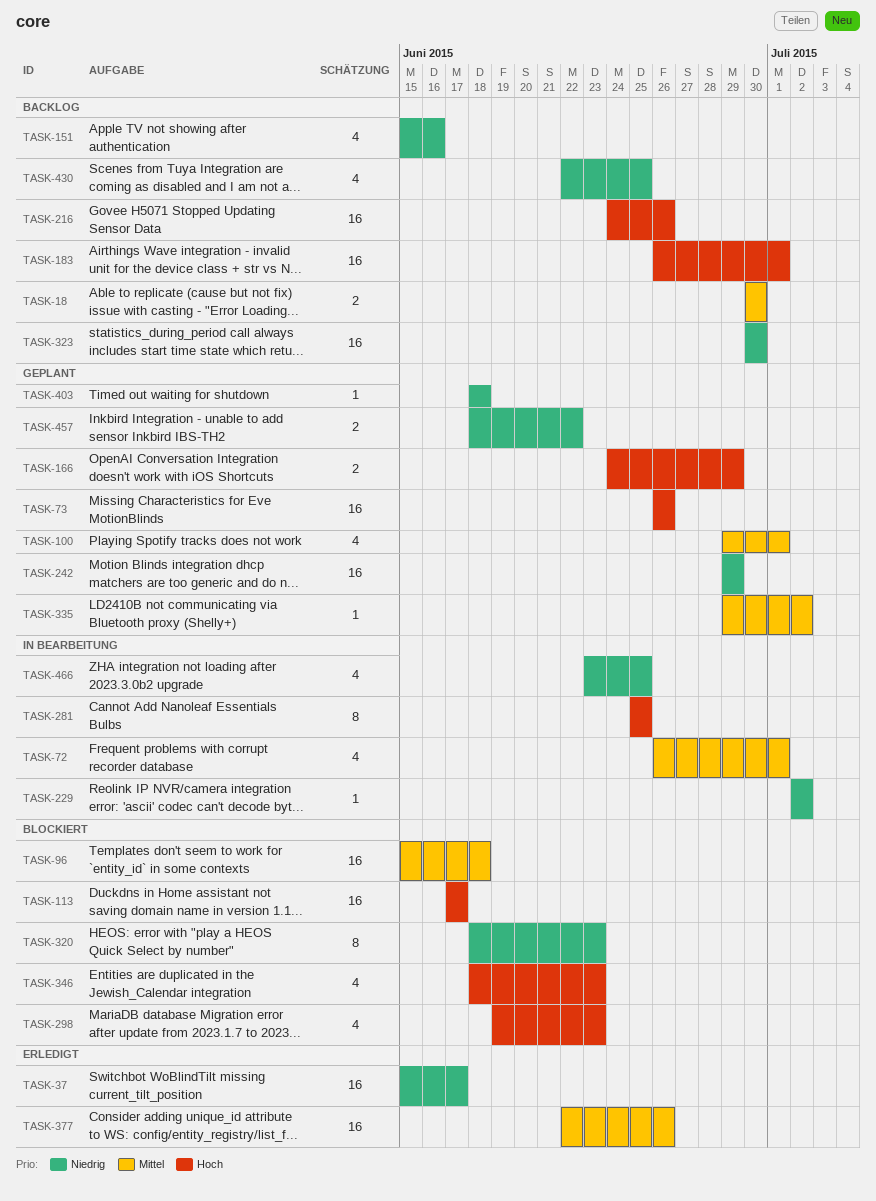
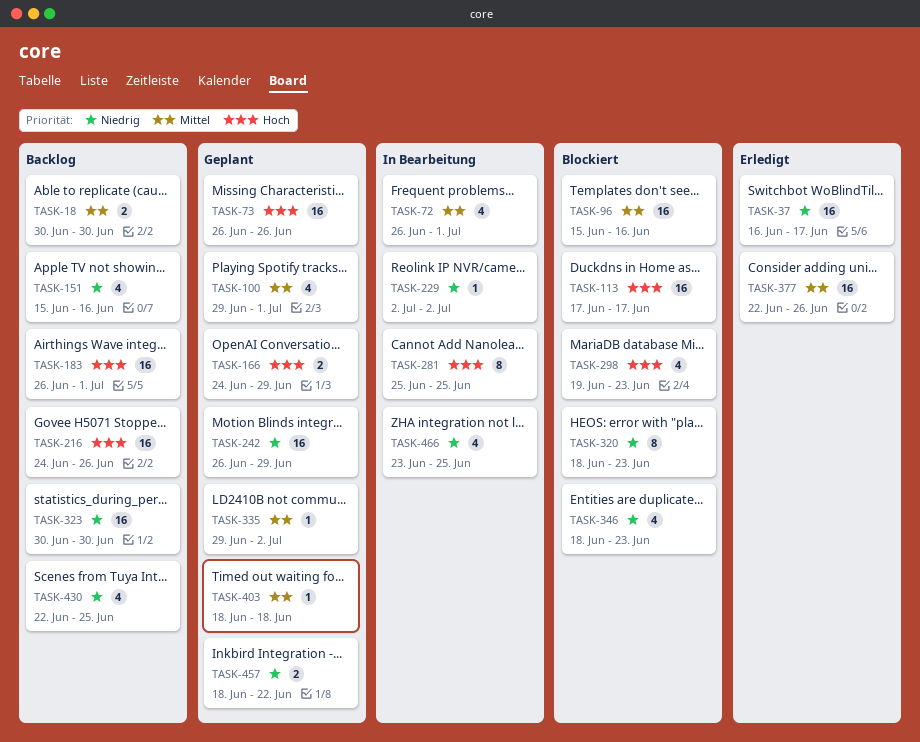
TASK-37, start: Jun 15 -> Jun 16
TASK-96, due: Jun 18 -> Jun 16
TASK-242, start: Jun 29 -> Jun 26
TASK-346, priority: Hoch -> Niedrig
TASK-403, priority: Niedrig -> Mittel

